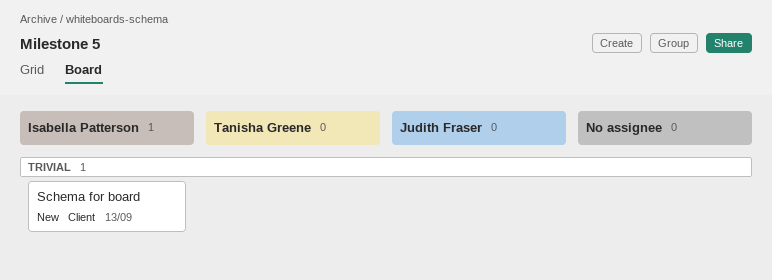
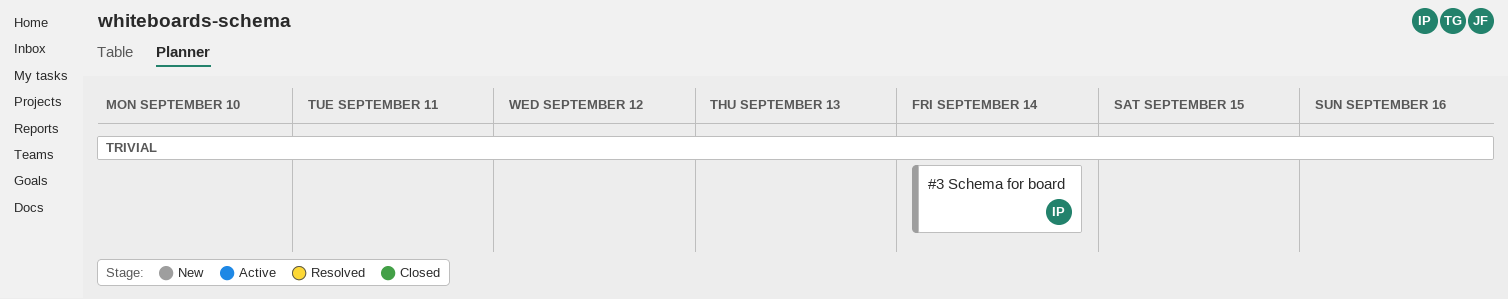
Schema for board, due: Sep 13 -> Sep 14

